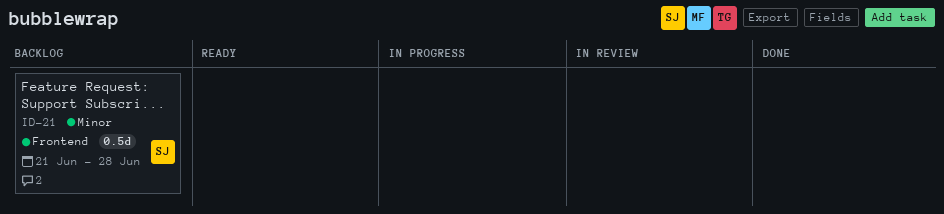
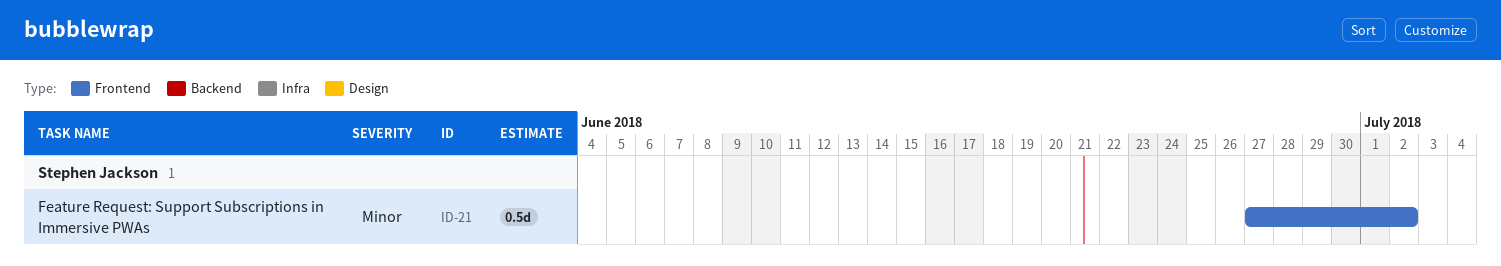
ID-21, start: Jun 21 -> Jun 27
ID-21, due: Jun 28 -> Jul 2

